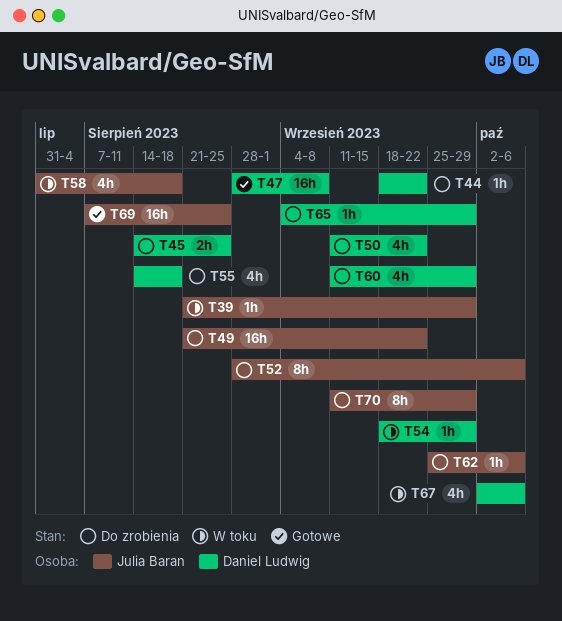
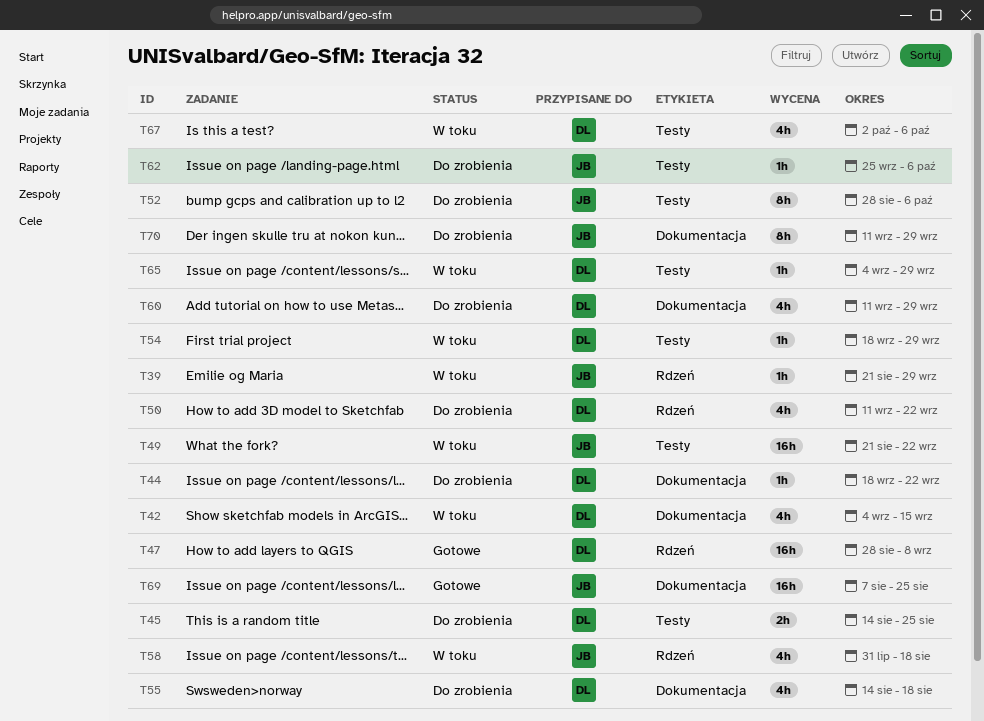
T42: none -> present
T49, status: Do zrobienia -> W toku
T65, status: Do zrobienia -> W toku

